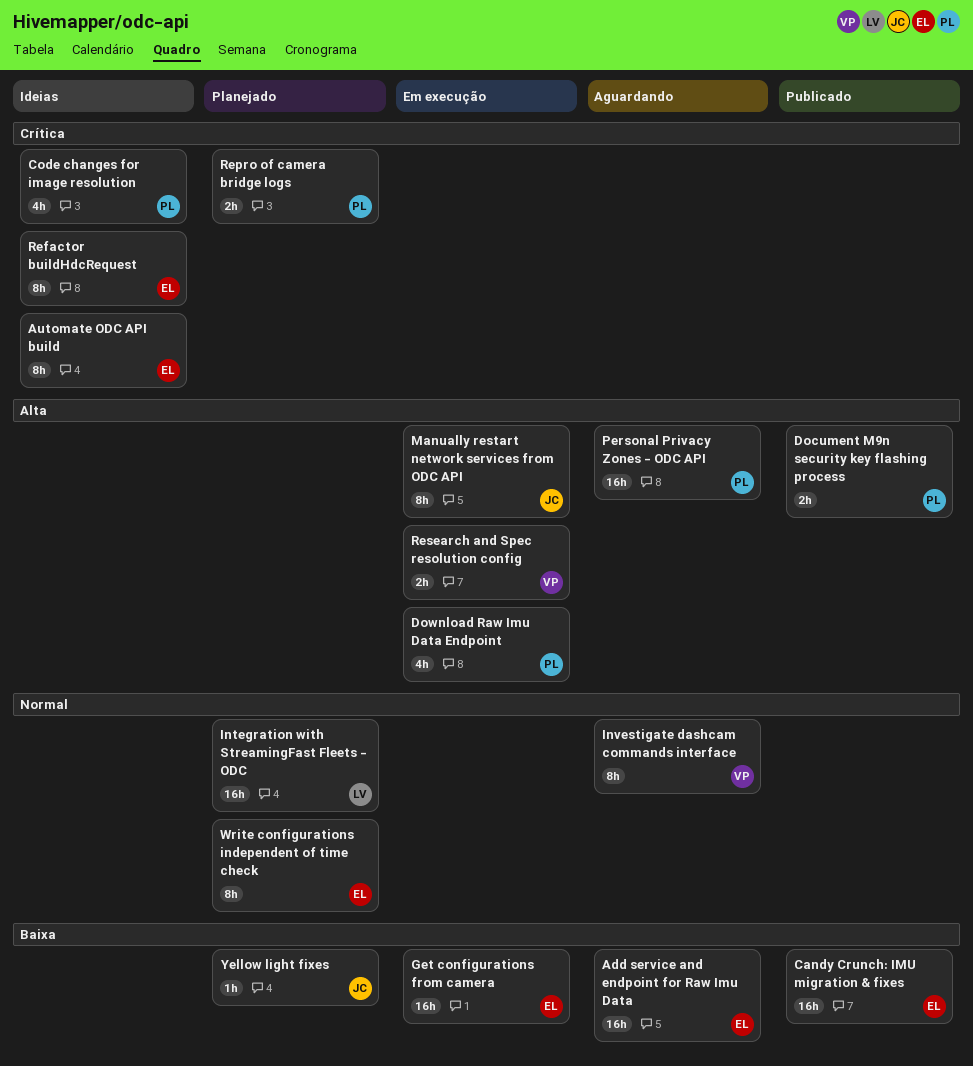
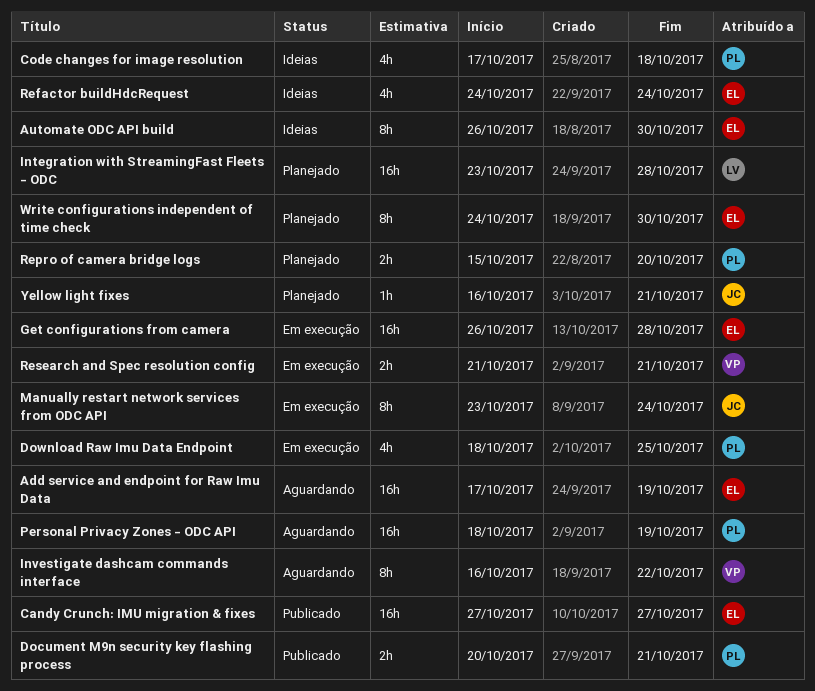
Refactor buildHdcRequest, estimate: 8h -> 4h

